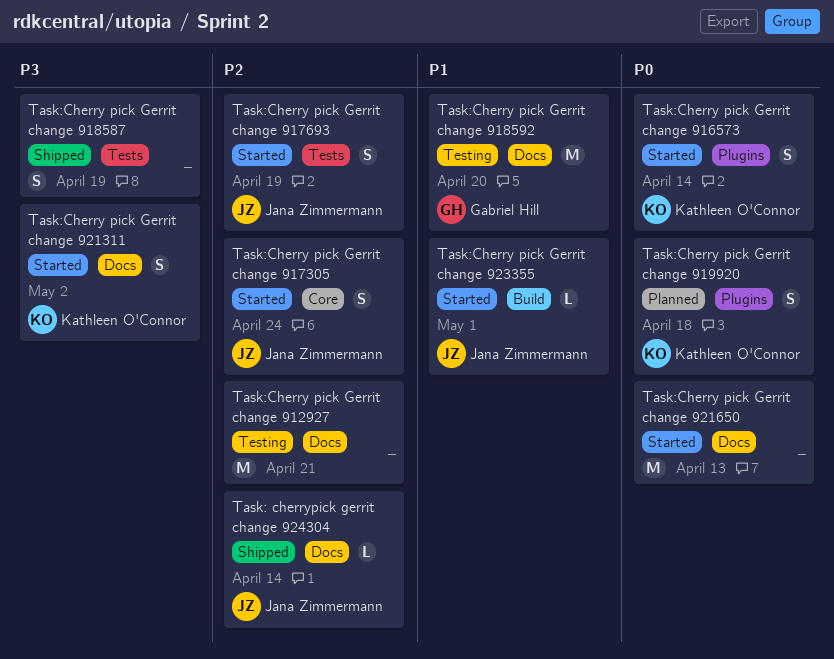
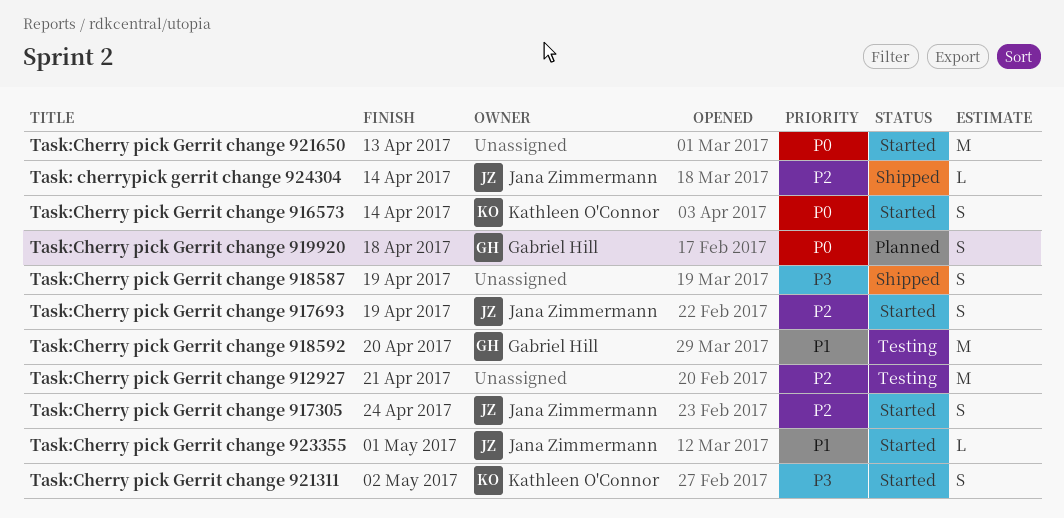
Task:Cherry pick Gerrit change 919920, owner: Kathleen O'Connor -> Gabriel Hill

